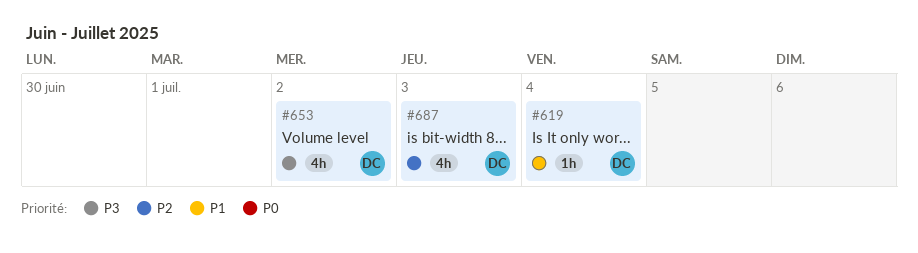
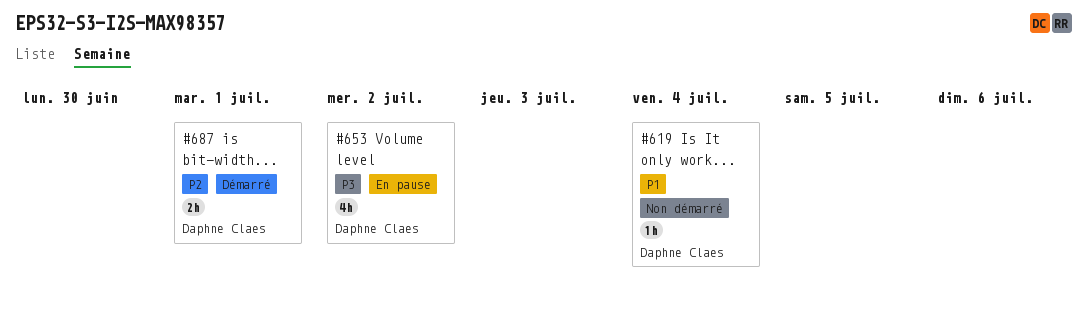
#687, estimate: 4h -> 2h
#687, due: Jul 3 -> Jul 1

